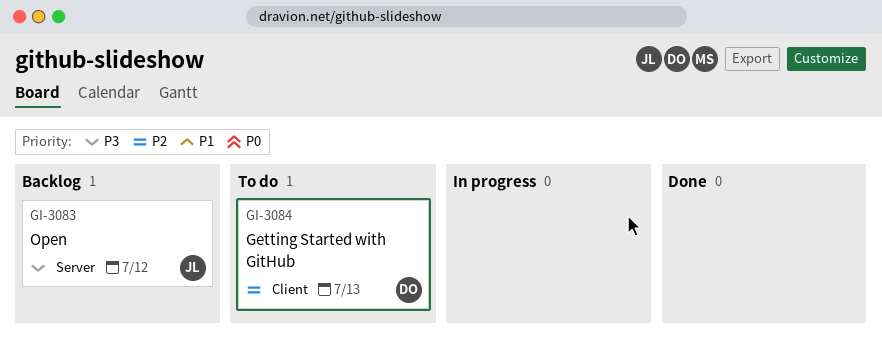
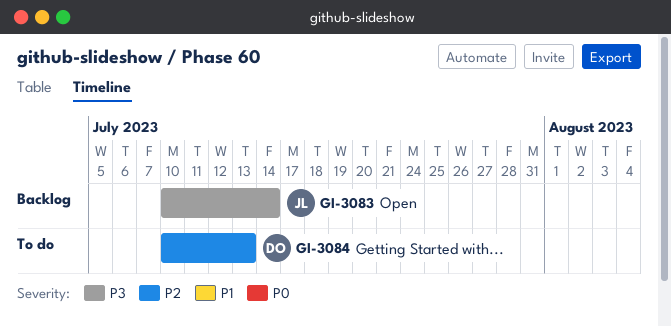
GI-3083, due: Jul 12 -> Jul 14

